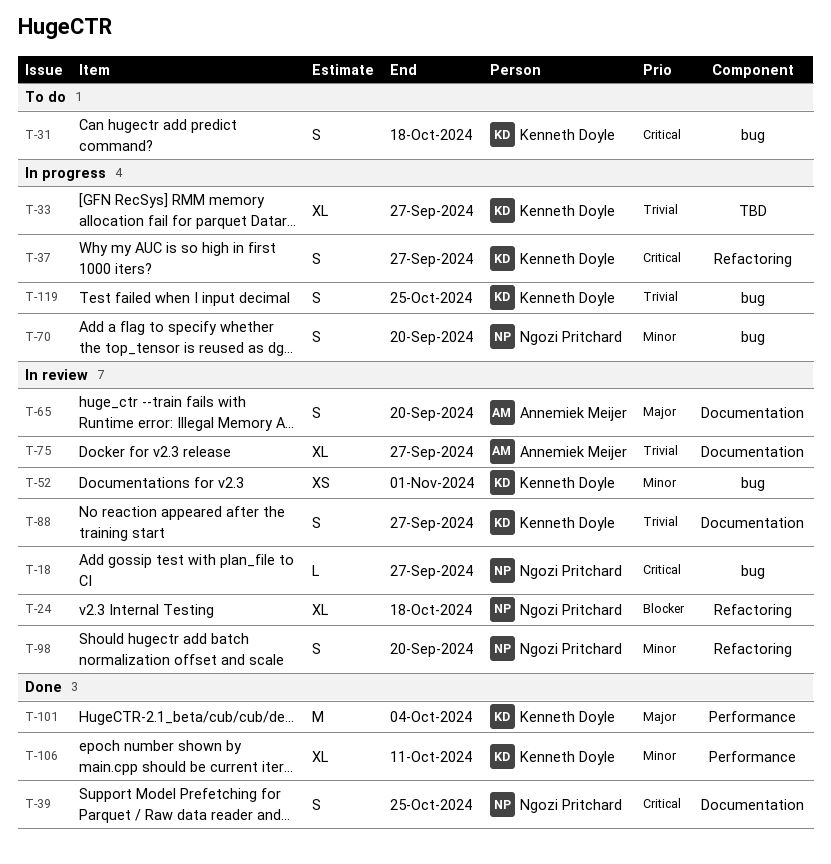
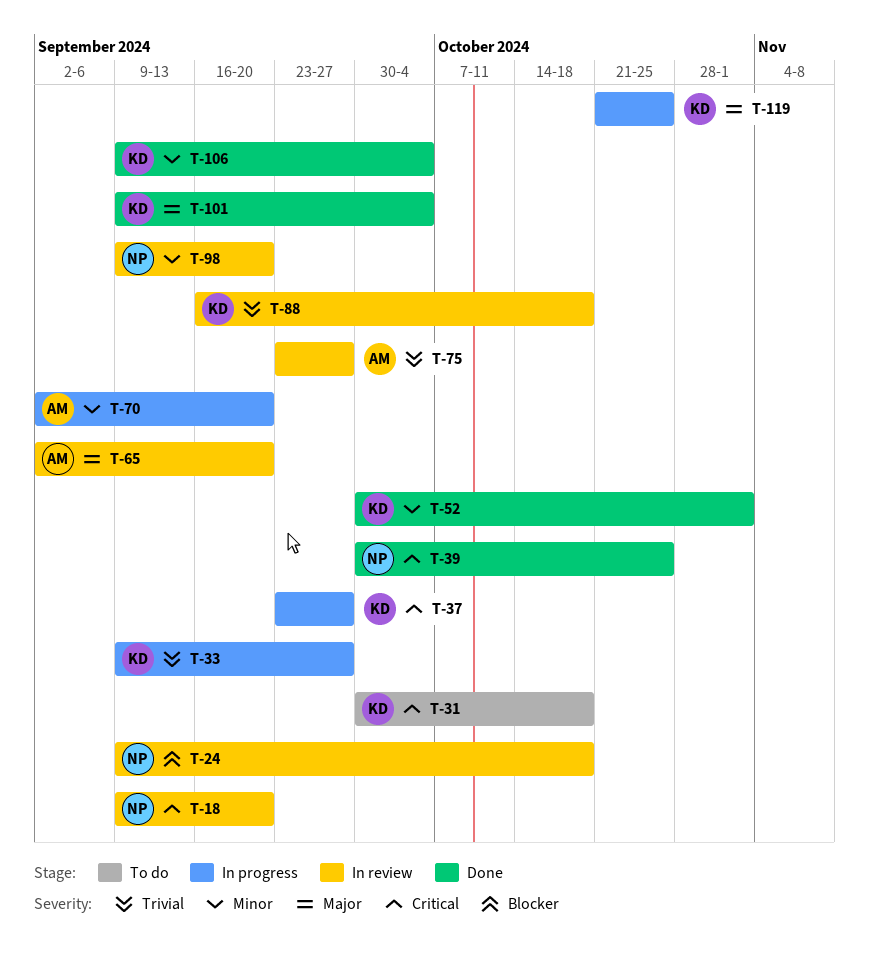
T-18, due: Sep 27 -> Sep 20
T-52, status: In review -> Done
T-70, owner: Ngozi Pritchard -> Annemiek Meijer
T-88, due: Sep 27 -> Oct 18
T-106, due: Oct 11 -> Oct 4
T-119, priority: Trivial -> Major

